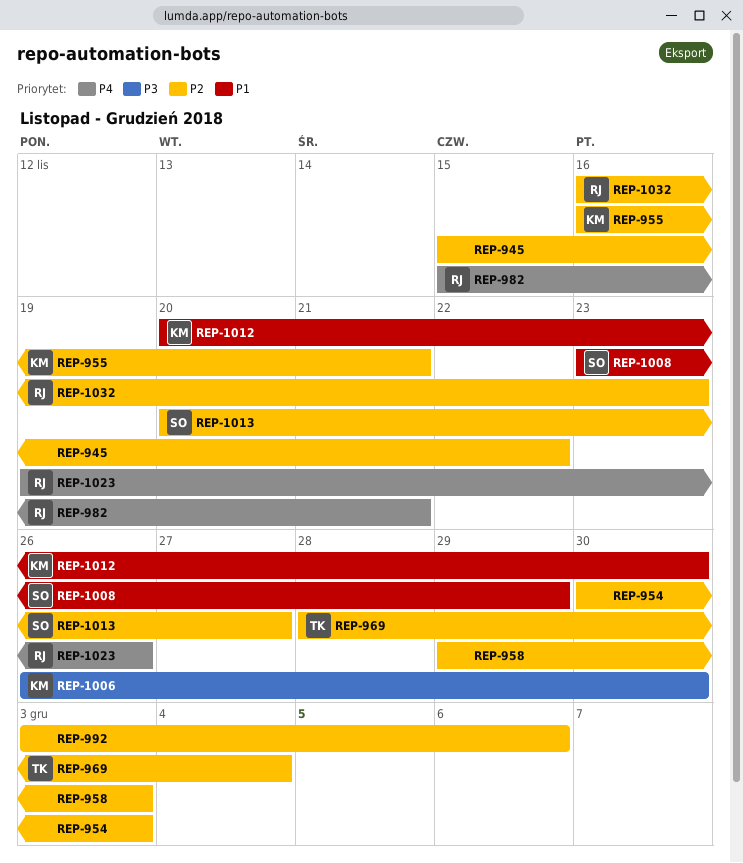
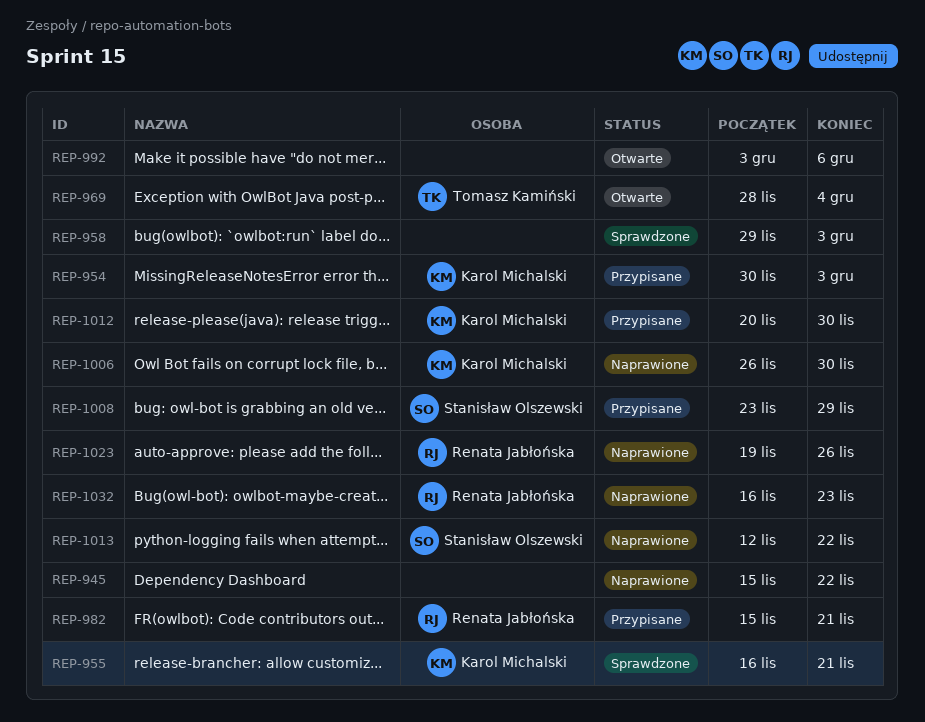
REP-954, owner: none -> Karol Michalski
REP-1013, start: Nov 20 -> Nov 12
REP-1013, due: Nov 27 -> Nov 22

